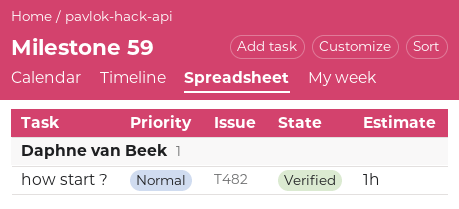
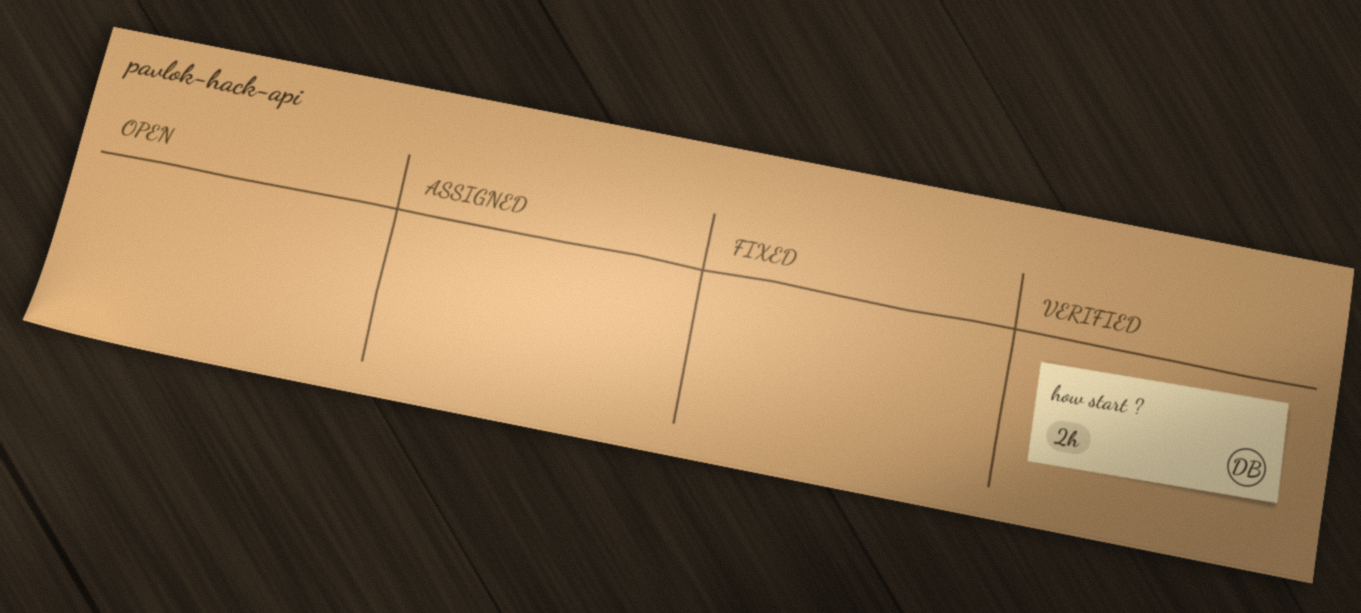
how start ?, estimate: 1h -> 2h

